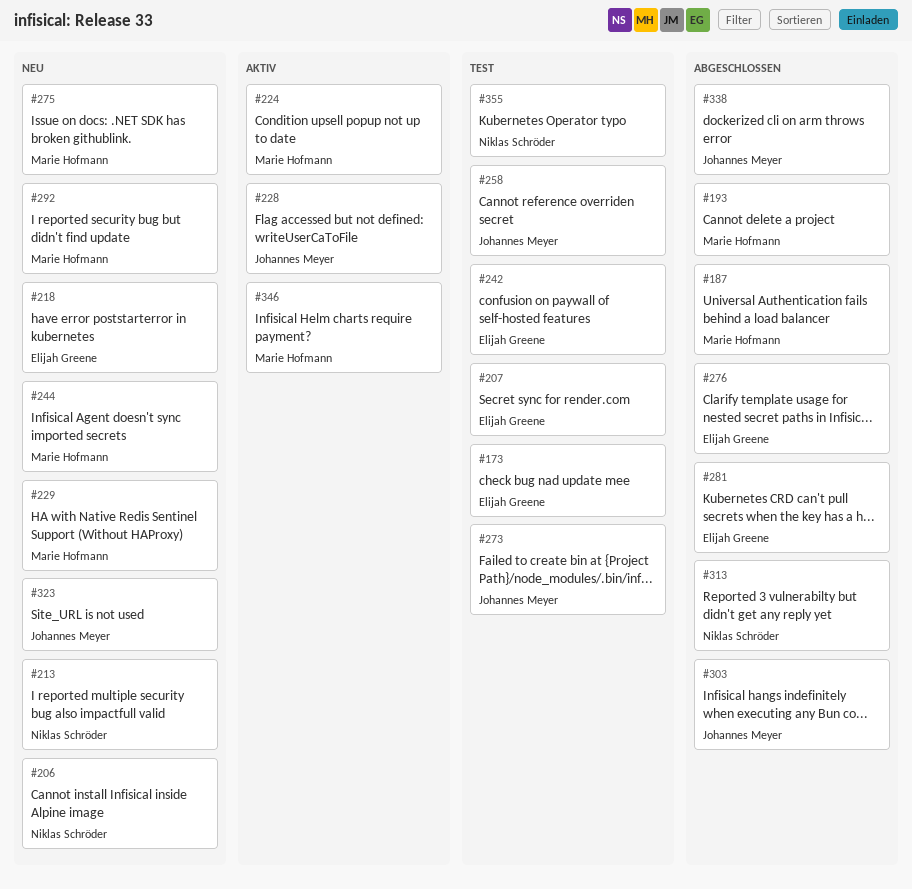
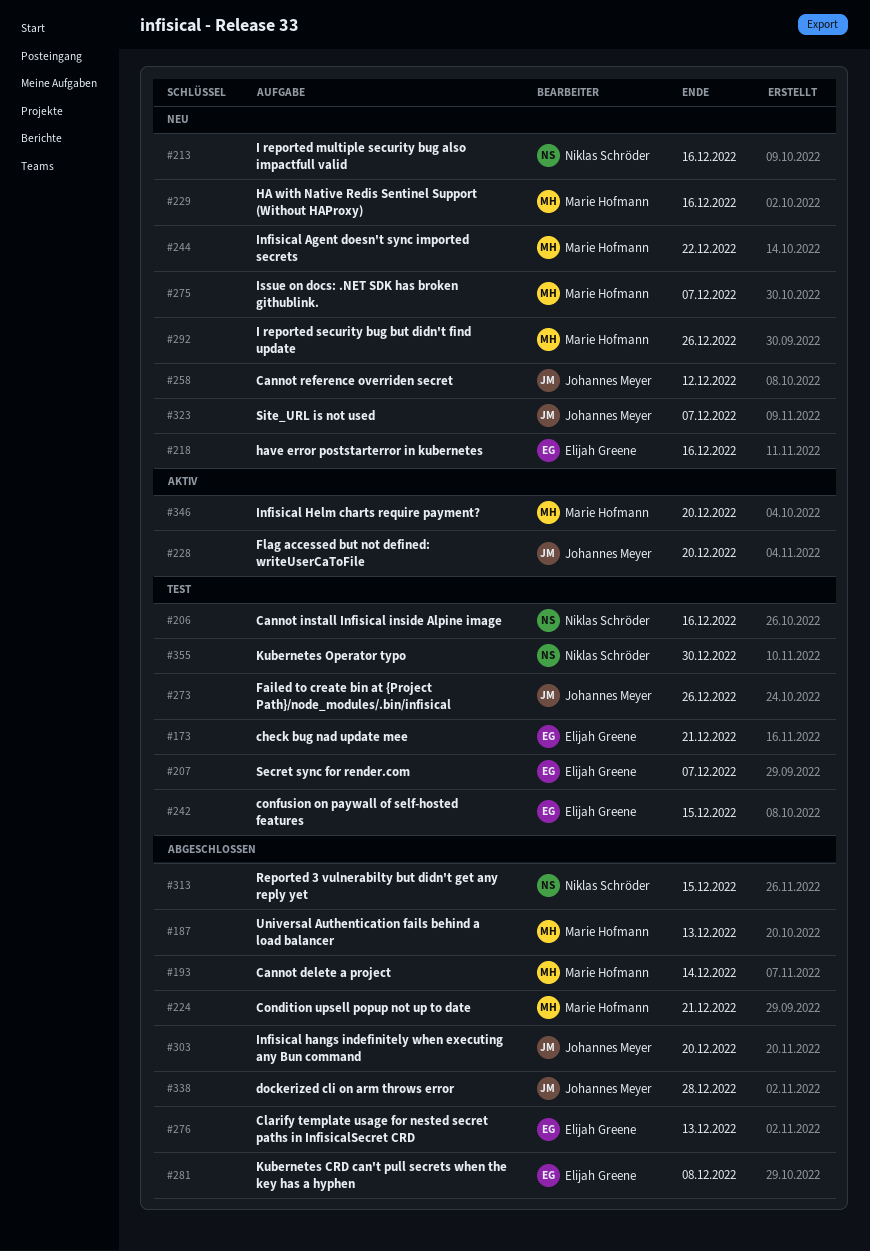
#206, status: Neu -> Test
#224, status: Aktiv -> Abgeschlossen
#258, status: Test -> Neu

